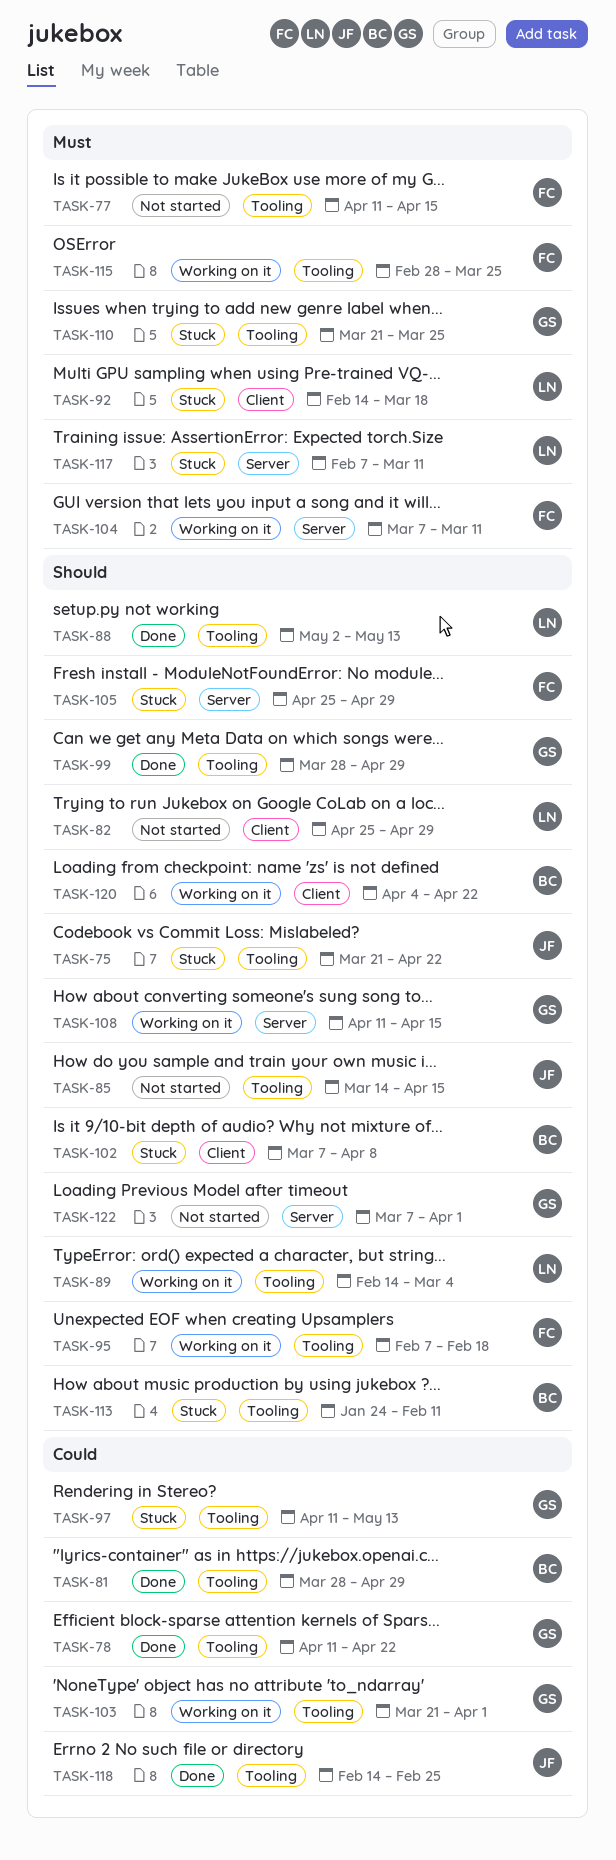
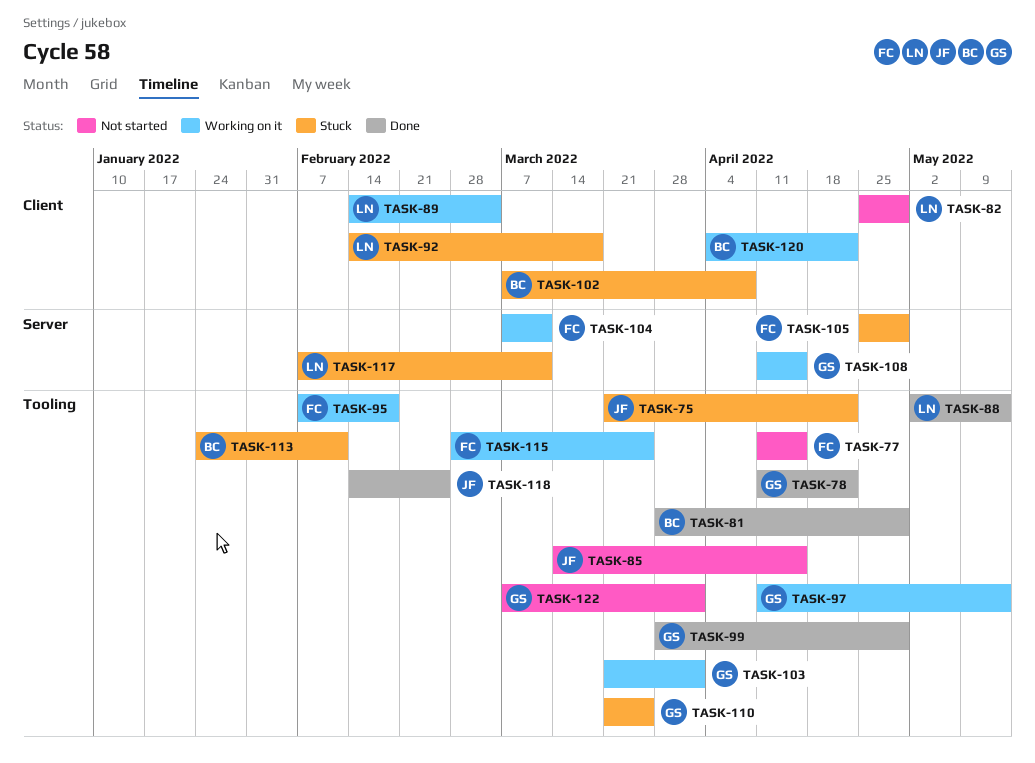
TASK-89, label: Tooling -> Client
TASK-97, status: Stuck -> Working on it
TASK-122, label: Server -> Tooling

